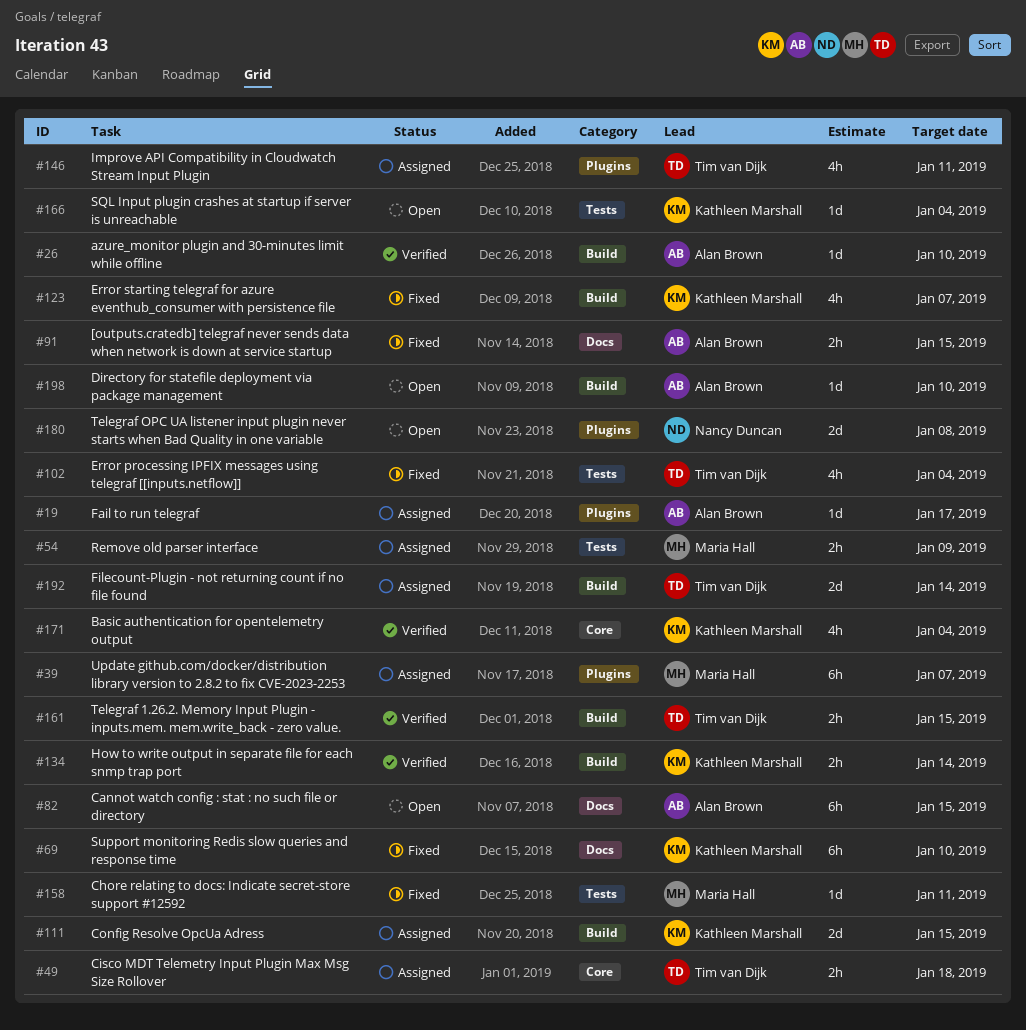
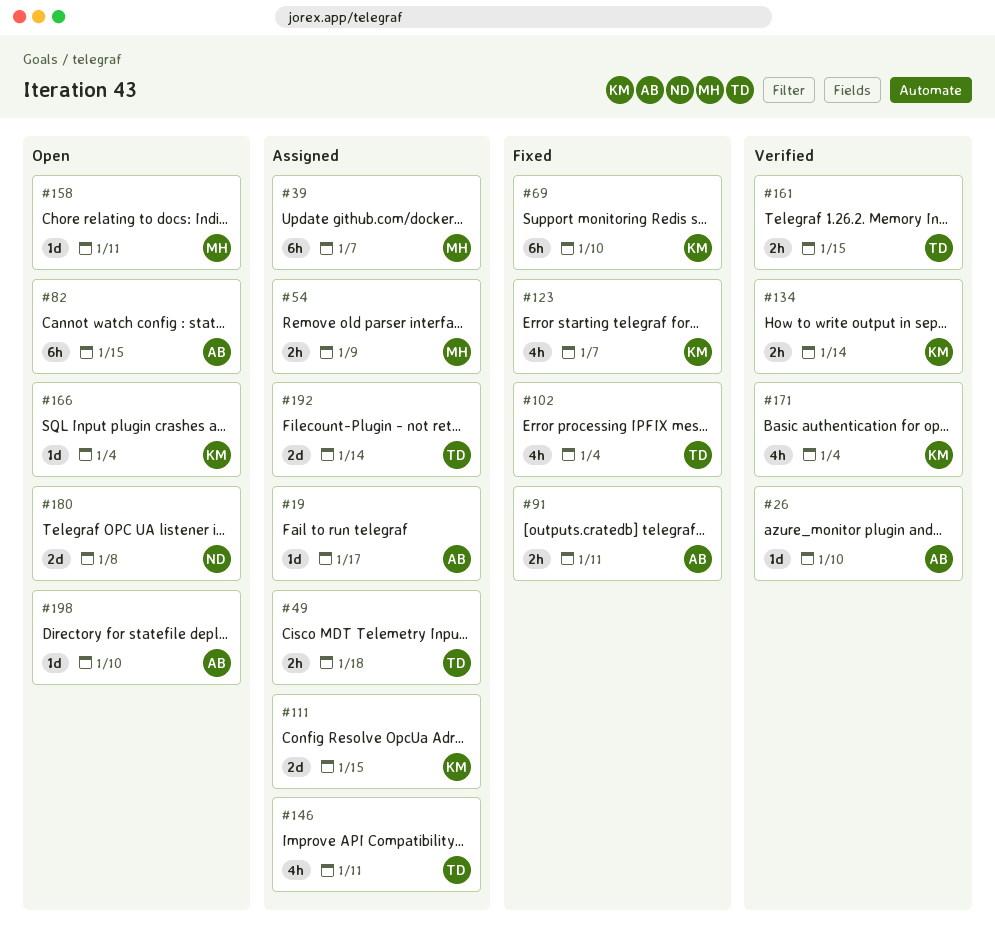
#91, due: Jan 15 -> Jan 11
#158, status: Fixed -> Open

